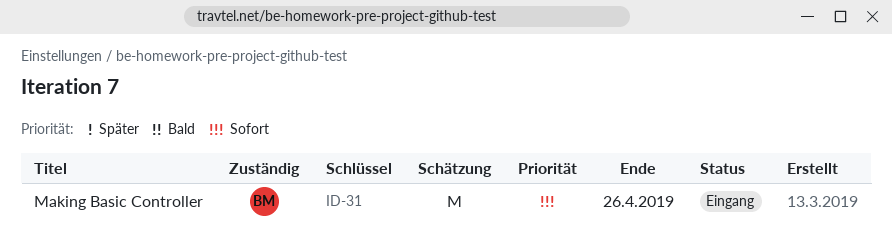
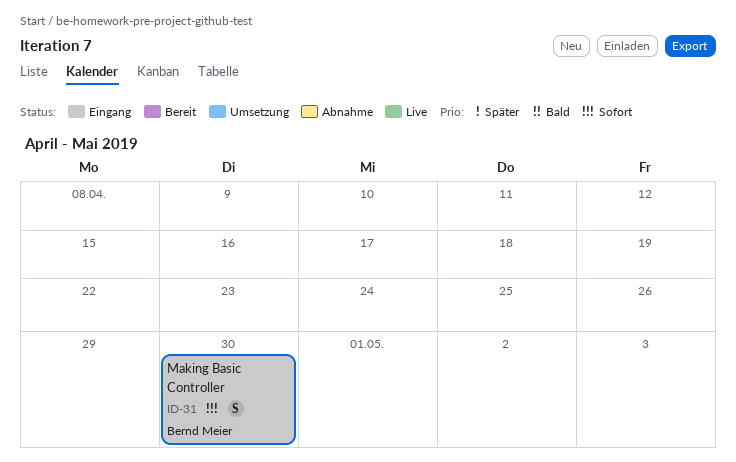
ID-31, estimate: M -> S
ID-31, due: Apr 26 -> Apr 30

